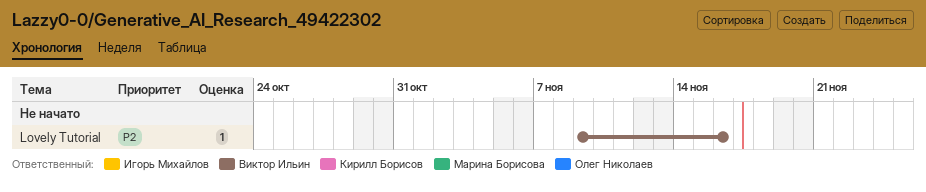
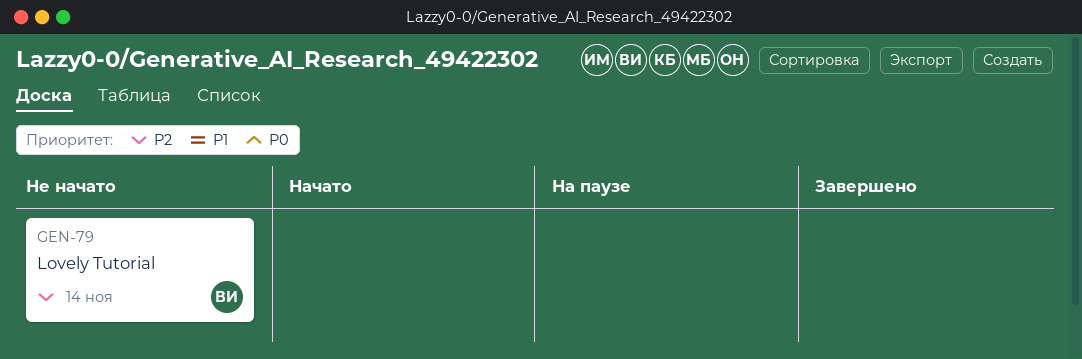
Lovely Tutorial, due: Nov 16 -> Nov 14

